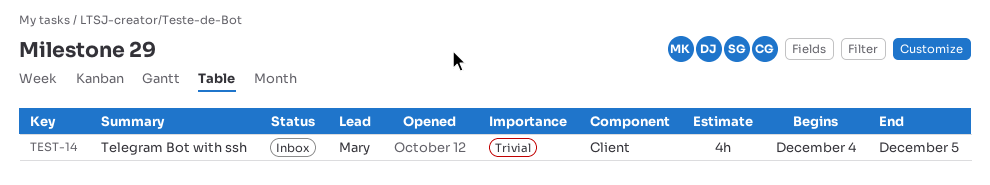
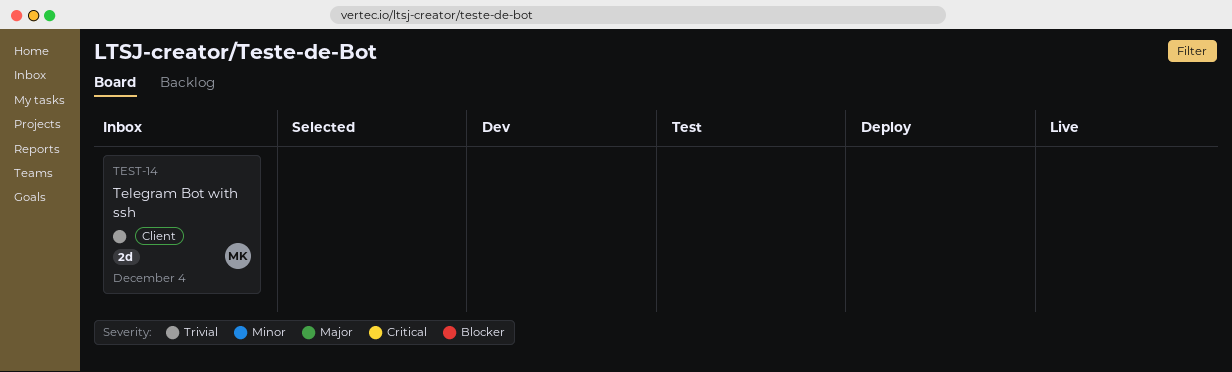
TEST-14, estimate: 4h -> 2d
TEST-14, due: Dec 5 -> Dec 4

